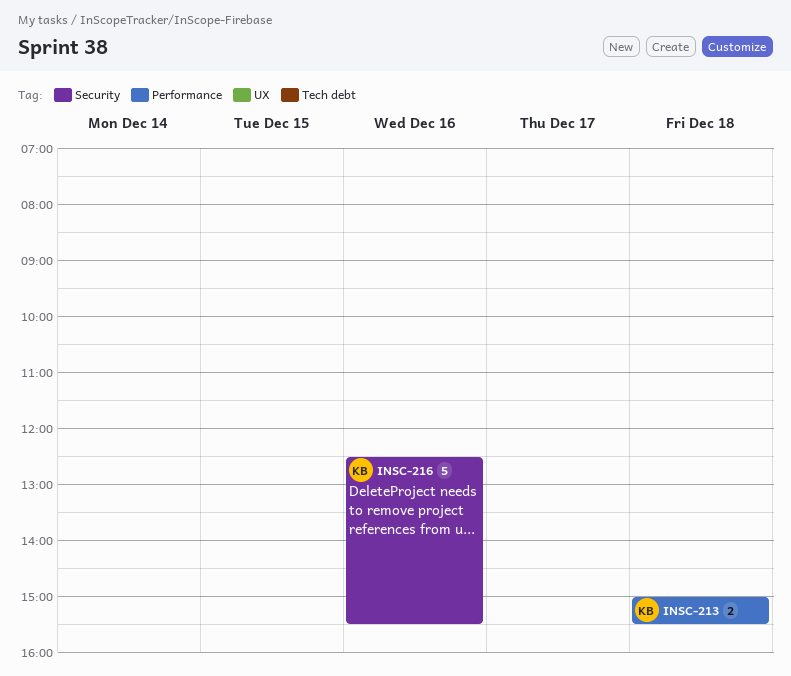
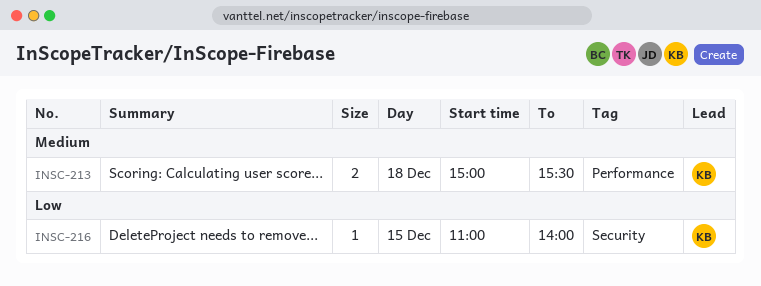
INSC-216, estimate: 5 -> 1
INSC-216, day: Dec 16 -> Dec 15
INSC-216, begins: 12:30 -> 11:00
INSC-216, ends: 15:30 -> 14:00

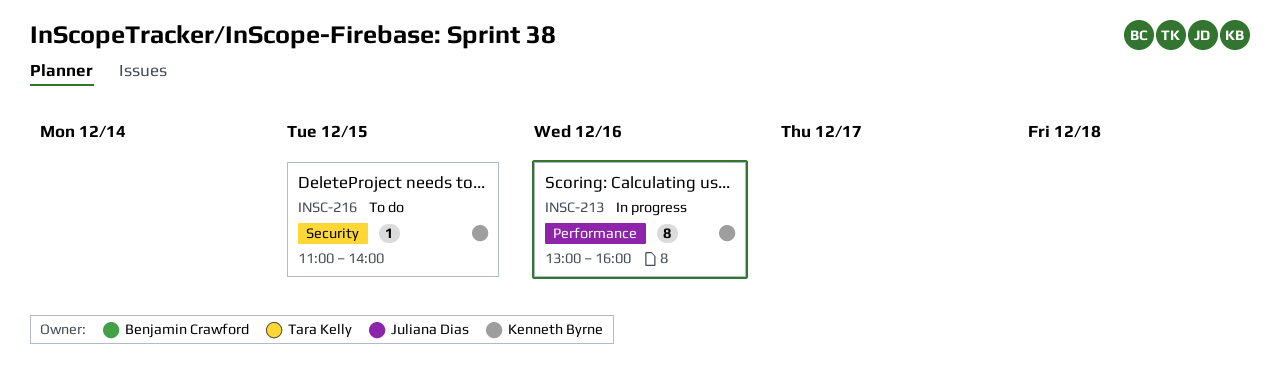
INSC-213, estimate: 2 -> 8
INSC-213, day: Dec 18 -> Dec 16
INSC-213, begins: 15:00 -> 13:00
INSC-213, ends: 15:30 -> 16:00

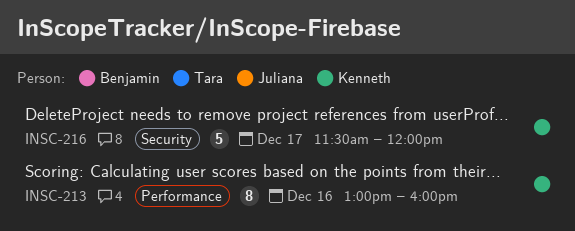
INSC-216, estimate: 1 -> 5
INSC-216, day: Dec 15 -> Dec 17
INSC-216, begins: 11:00 -> 11:30
INSC-216, ends: 14:00 -> 12:00

